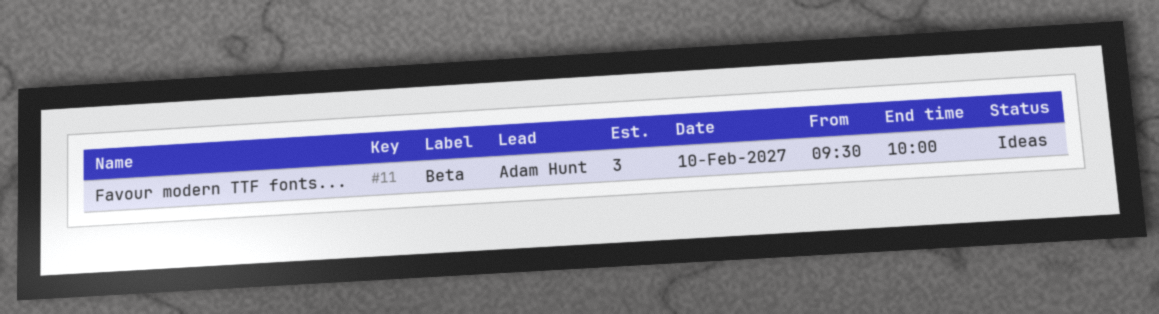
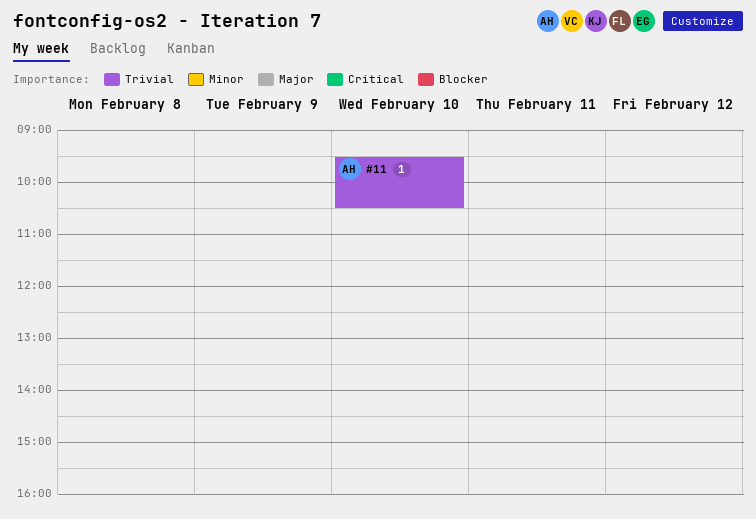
#11, estimate: 3 -> 1
#11, ends: 10:00 -> 10:30

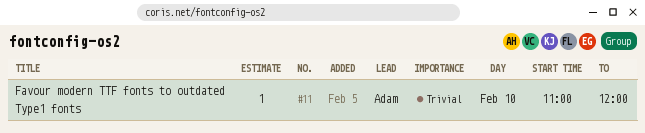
#11, begins: 09:30 -> 11:00
#11, ends: 10:30 -> 12:00

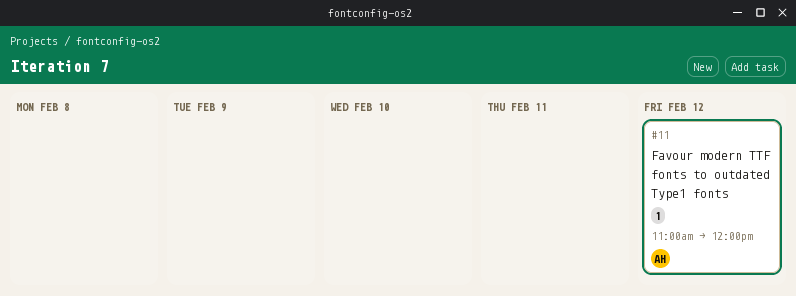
#11, day: Feb 10 -> Feb 12

